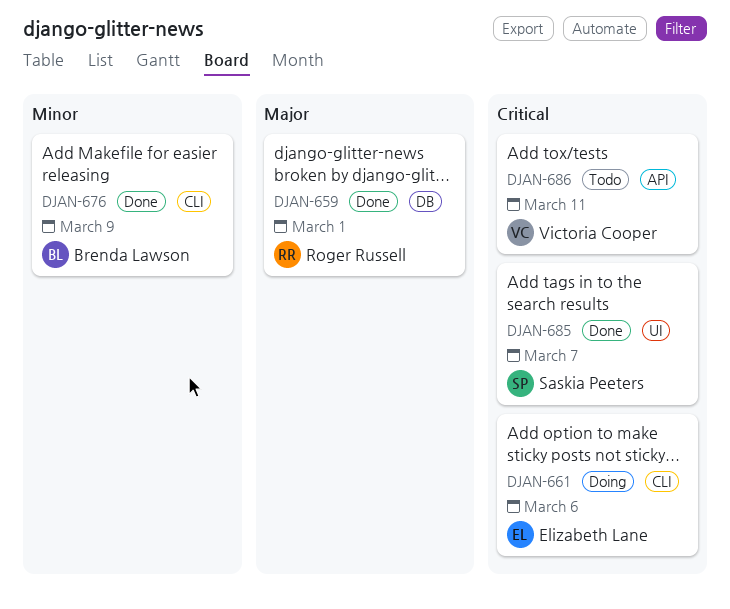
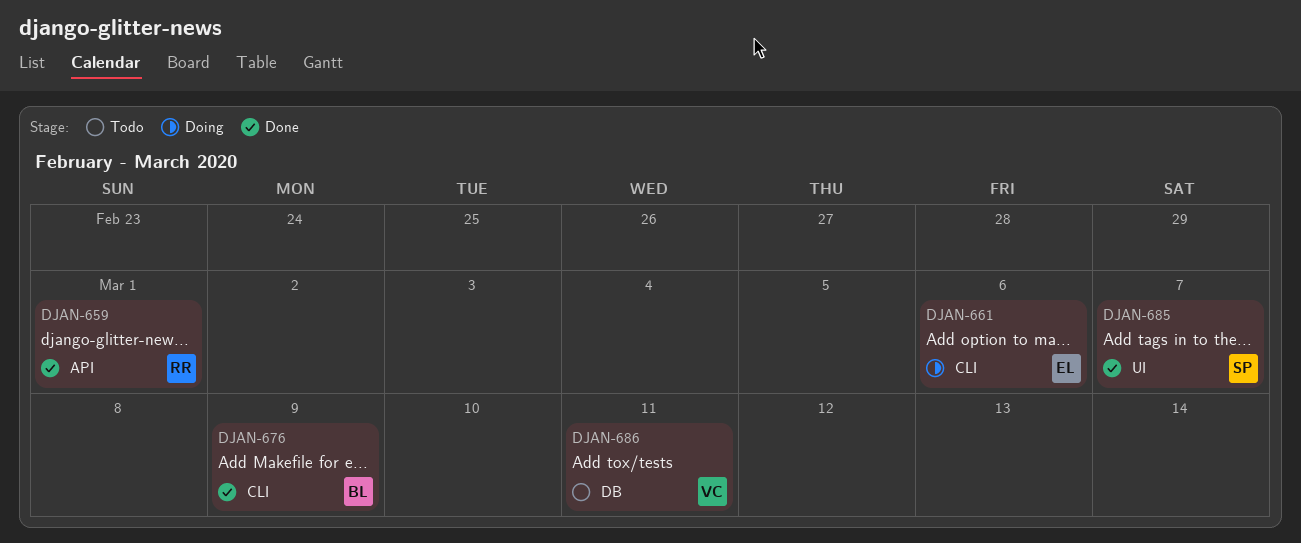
DJAN-659, label: DB -> API
DJAN-686, label: API -> DB

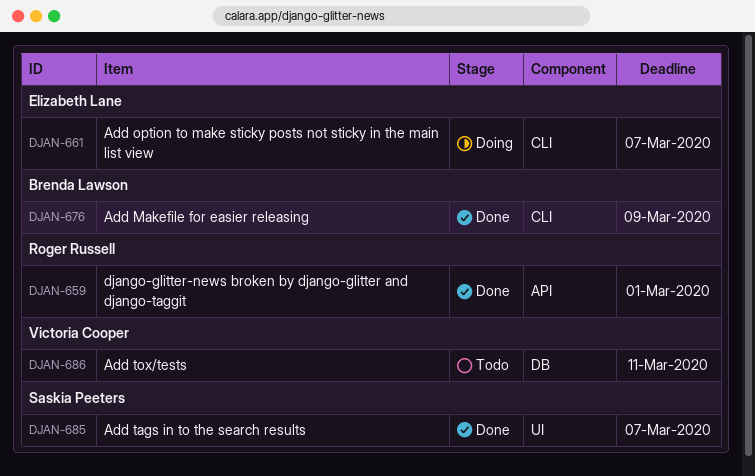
DJAN-661, due: Mar 6 -> Mar 7

